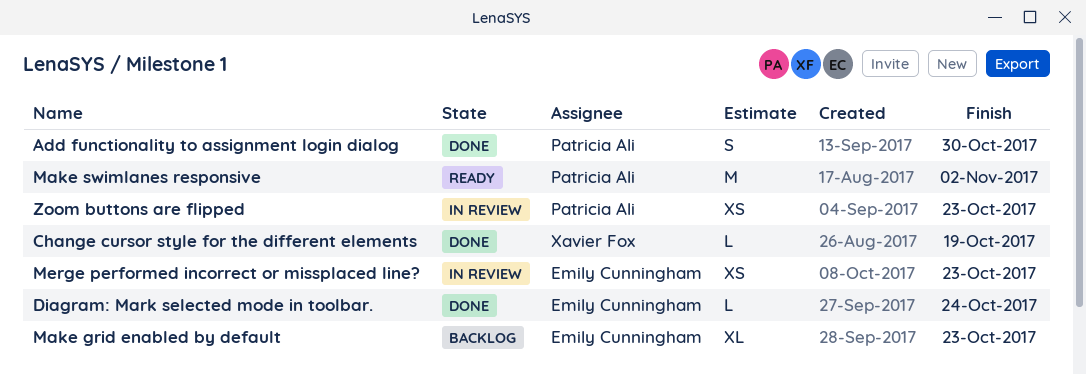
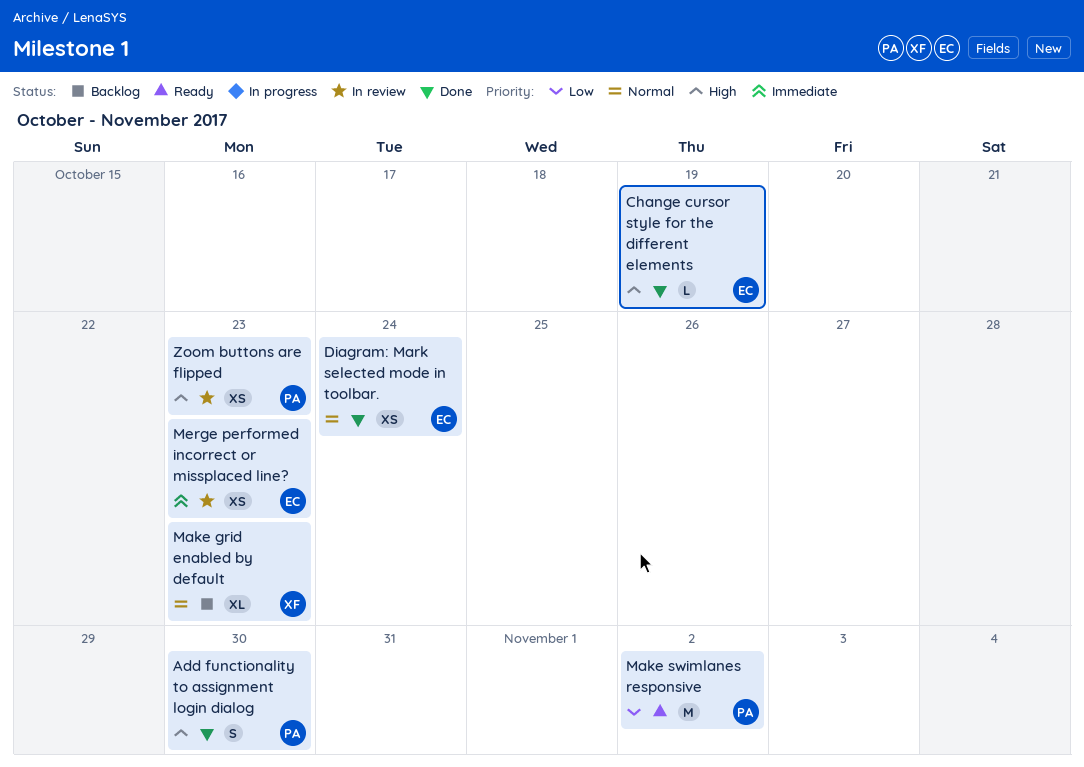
Change cursor style for the different elements, owner: Xavier Fox -> Emily Cunningham
Diagram: Mark selected mode in toolbar., estimate: L -> XS
Make grid enabled by default, owner: Emily Cunningham -> Xavier Fox

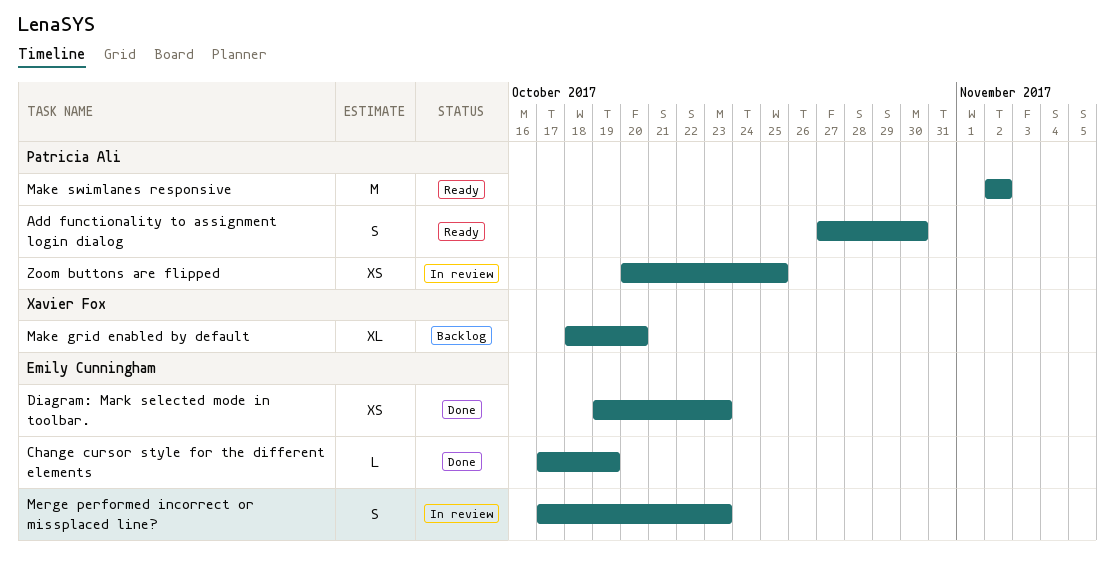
Add functionality to assignment login dialog, status: Done -> Ready
Diagram: Mark selected mode in toolbar., due: Oct 24 -> Oct 23
Make grid enabled by default, due: Oct 23 -> Oct 20
Merge performed incorrect or missplaced line?, estimate: XS -> S
Zoom buttons are flipped, due: Oct 23 -> Oct 25

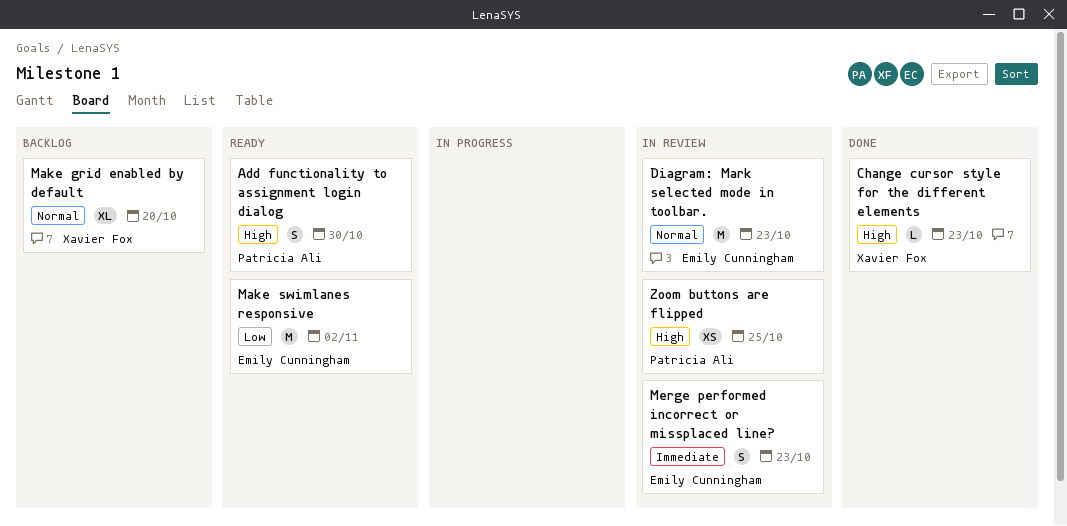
Change cursor style for the different elements, owner: Emily Cunningham -> Xavier Fox
Change cursor style for the different elements, due: Oct 19 -> Oct 23
Diagram: Mark selected mode in toolbar., status: Done -> In review
Diagram: Mark selected mode in toolbar., estimate: XS -> M
Make swimlanes responsive, owner: Patricia Ali -> Emily Cunningham

